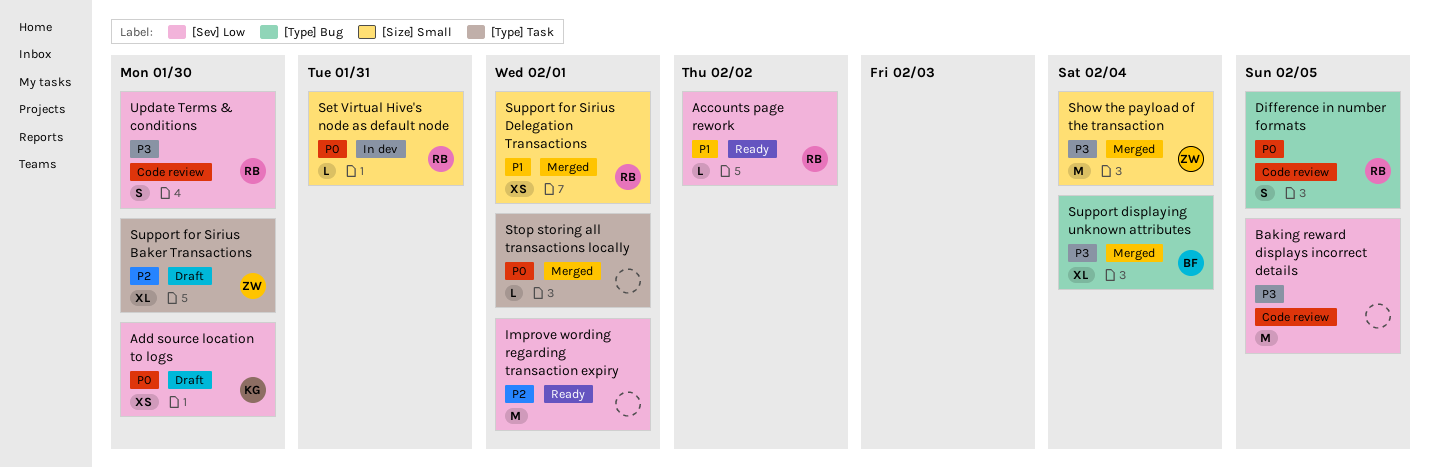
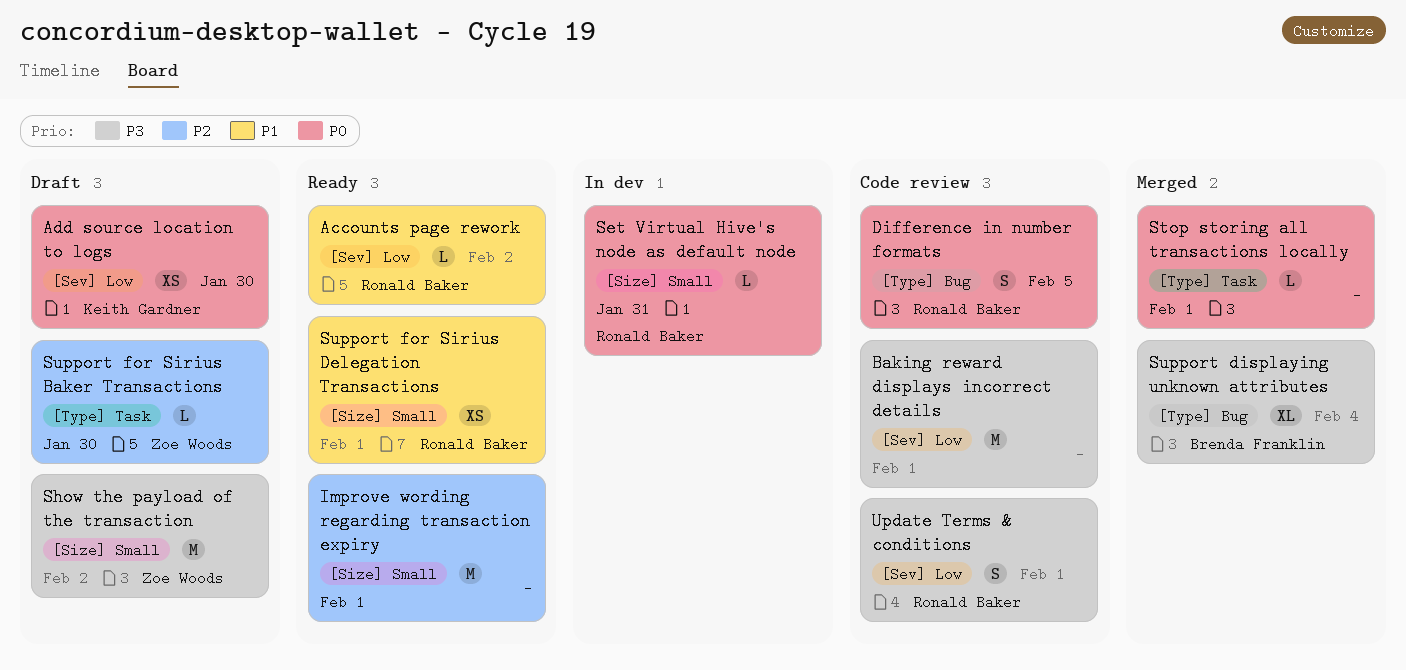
Baking reward displays incorrect details, due: Feb 5 -> Feb 1
Improve wording regarding transaction expiry, label: [Sev] Low -> [Size] Small
Show the payload of the transaction, status: Merged -> Draft
Show the payload of the transaction, due: Feb 4 -> Feb 2
Support for Sirius Baker Transactions, estimate: XL -> L
Support for Sirius Delegation Transactions, status: Merged -> Ready
Update Terms & conditions, due: Jan 30 -> Feb 1

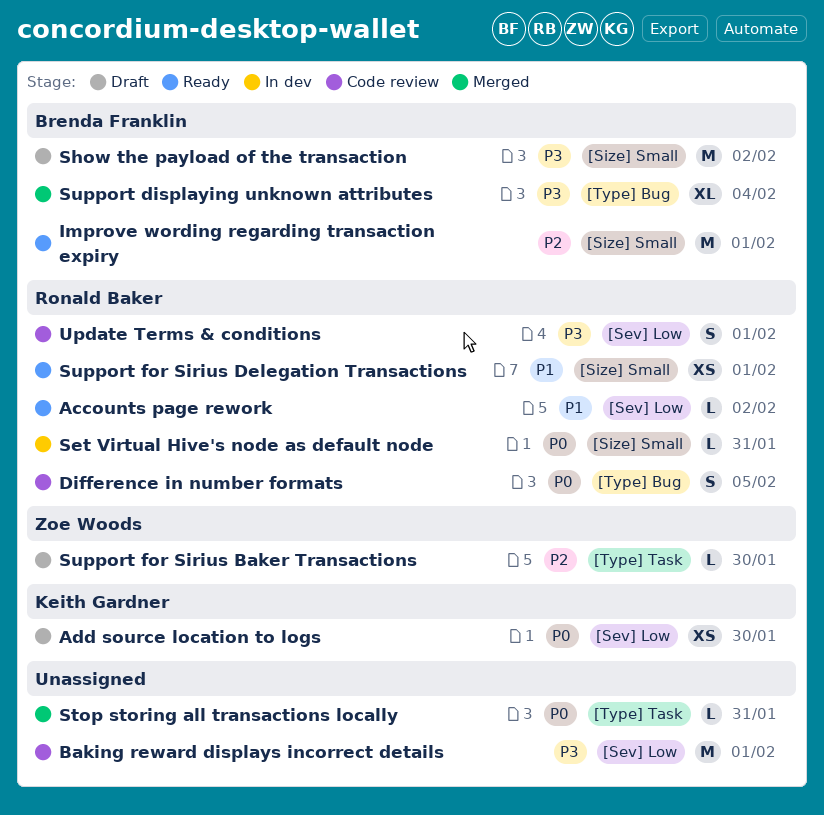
Improve wording regarding transaction expiry, owner: none -> Brenda Franklin
Show the payload of the transaction, owner: Zoe Woods -> Brenda Franklin
Stop storing all transactions locally, due: Feb 1 -> Jan 31

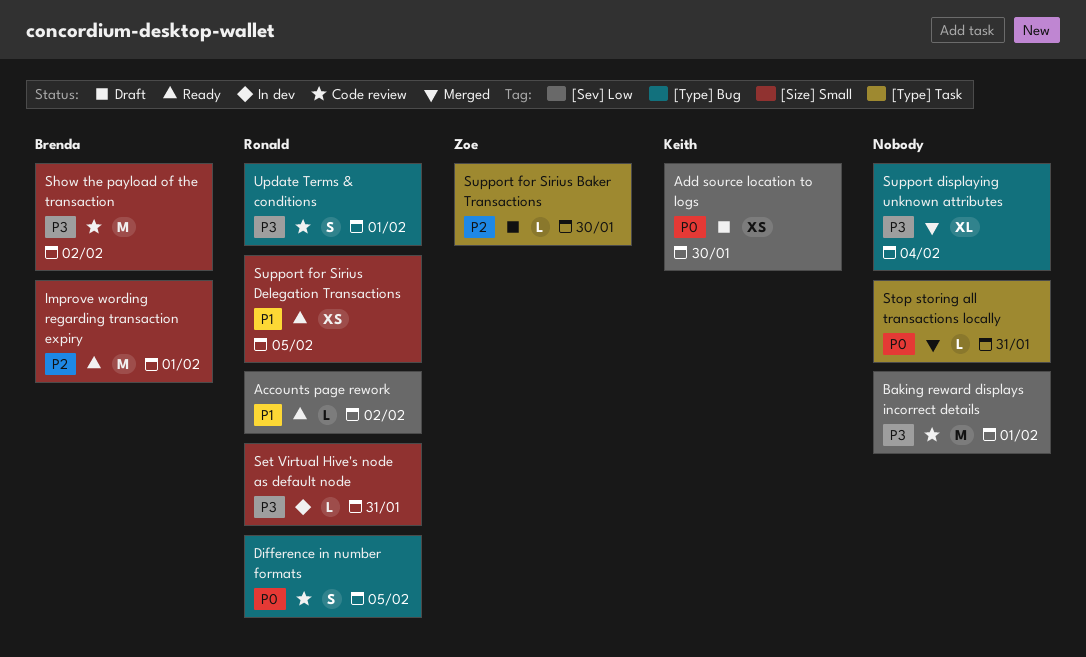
Set Virtual Hive's node as default node, priority: P0 -> P3
Show the payload of the transaction, status: Draft -> Code review
Support displaying unknown attributes, owner: Brenda Franklin -> none
Support for Sirius Delegation Transactions, due: Feb 1 -> Feb 5
Update Terms & conditions, label: [Sev] Low -> [Type] Bug

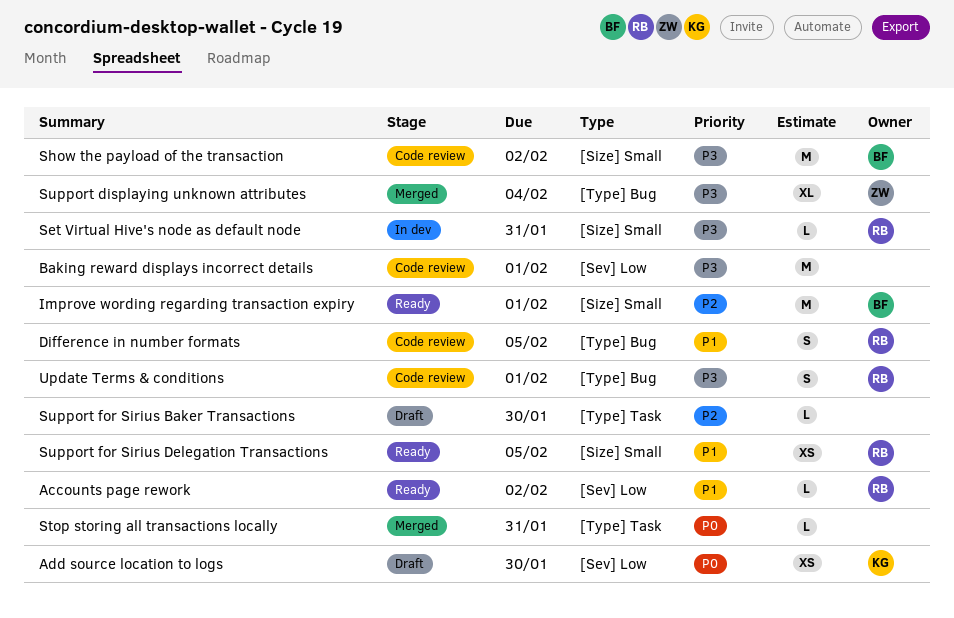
Difference in number formats, priority: P0 -> P1
Support displaying unknown attributes, owner: none -> Zoe
Support for Sirius Baker Transactions, owner: Zoe -> none

